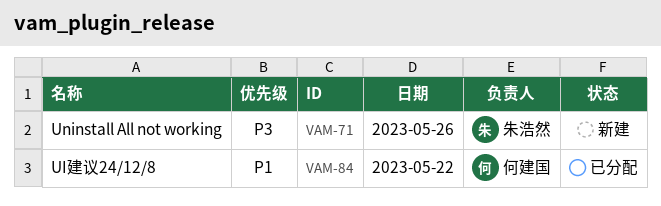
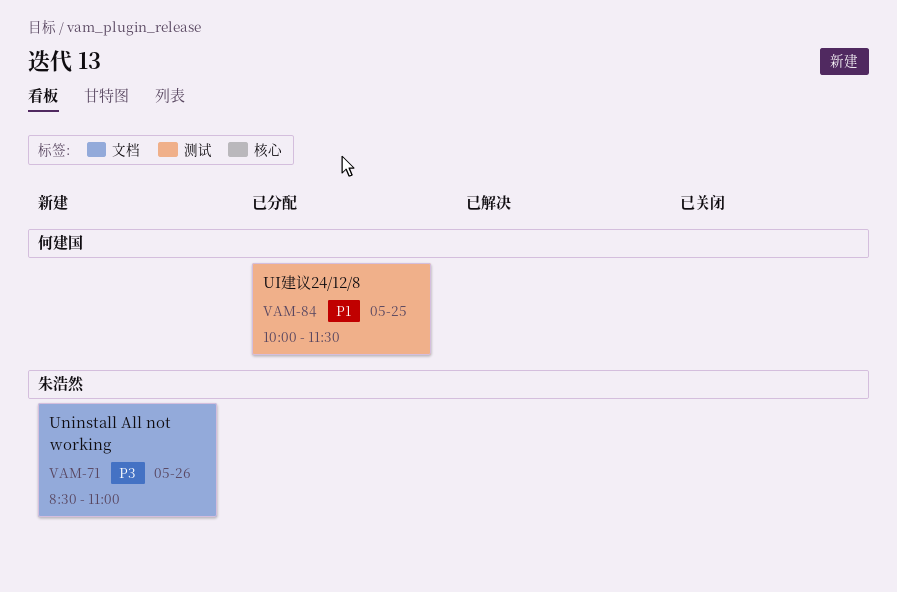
VAM-84, day: May 22 -> May 25

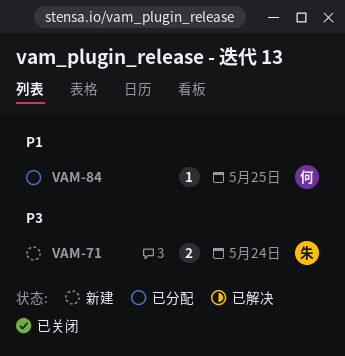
VAM-71, day: May 26 -> May 24

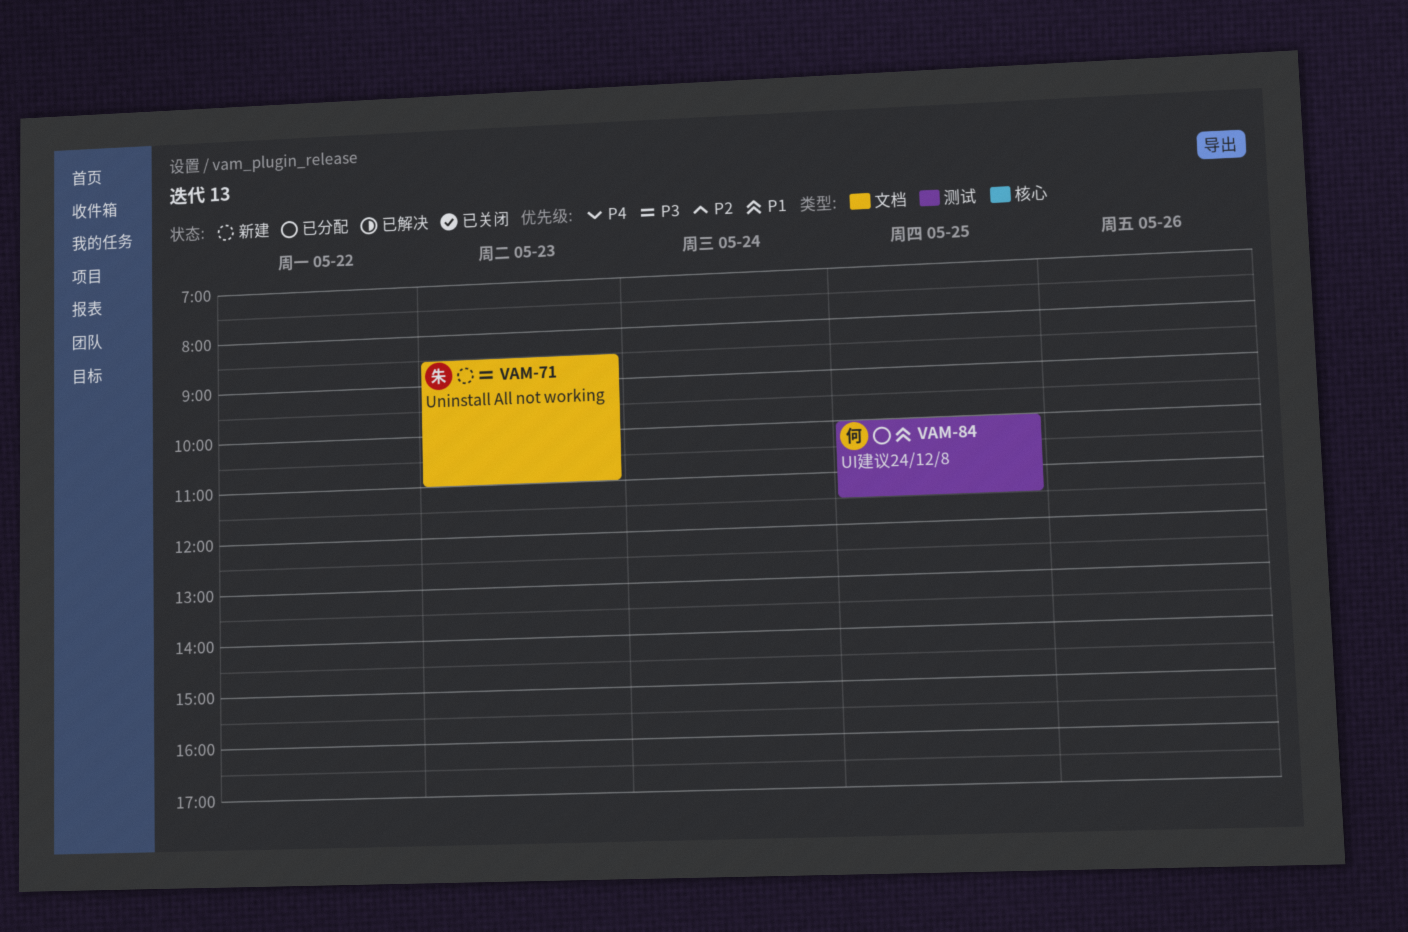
VAM-71, day: May 24 -> May 23

